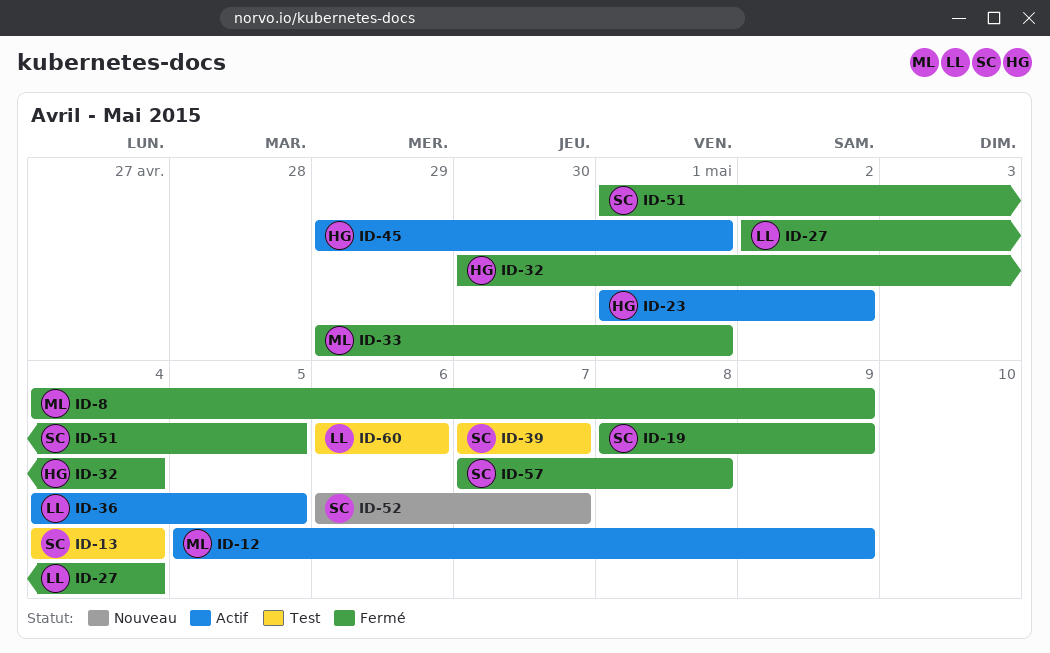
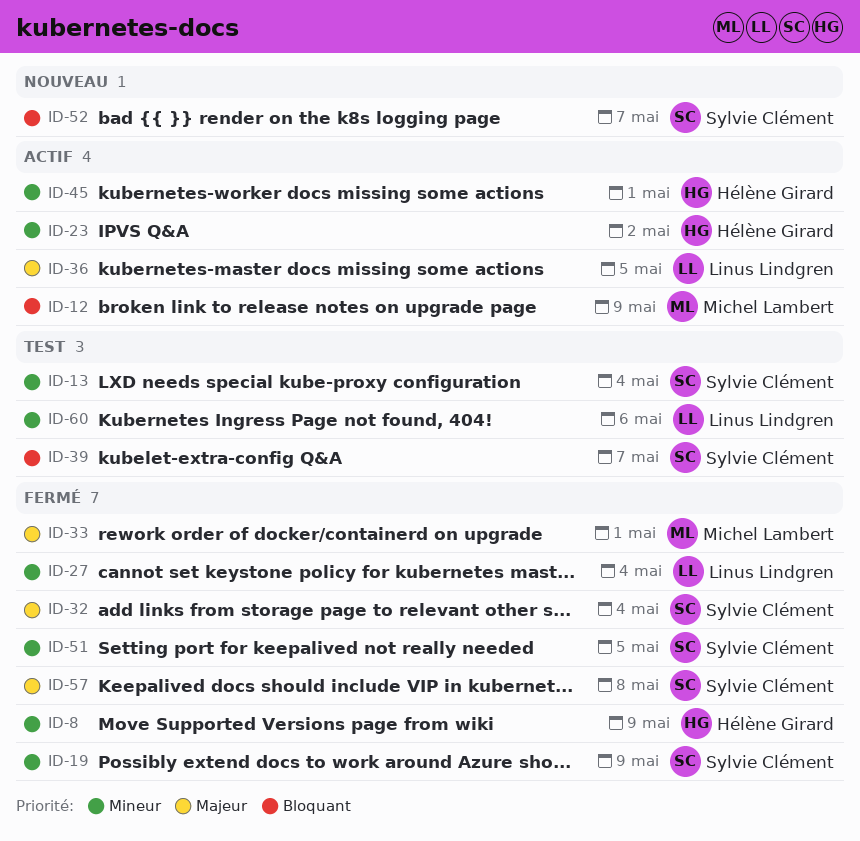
ID-8, owner: Michel Lambert -> Hélène Girard
ID-32, owner: Hélène Girard -> Sylvie Clément

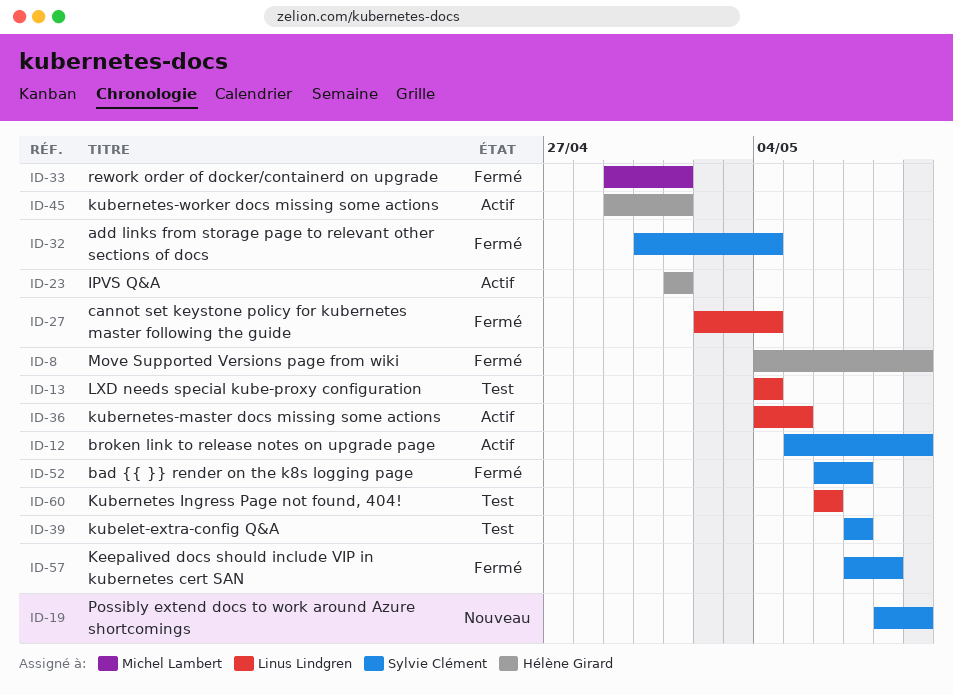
ID-12, owner: Michel Lambert -> Sylvie Clément
ID-13, owner: Sylvie Clément -> Linus Lindgren
ID-19, status: Fermé -> Nouveau
ID-23, due: May 2 -> May 1
ID-51: present -> none
ID-52, status: Nouveau -> Fermé

